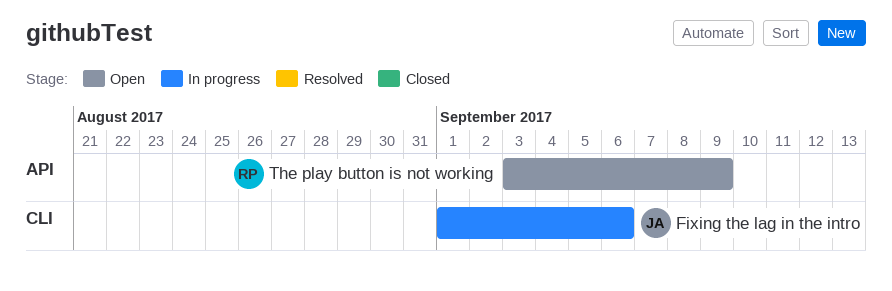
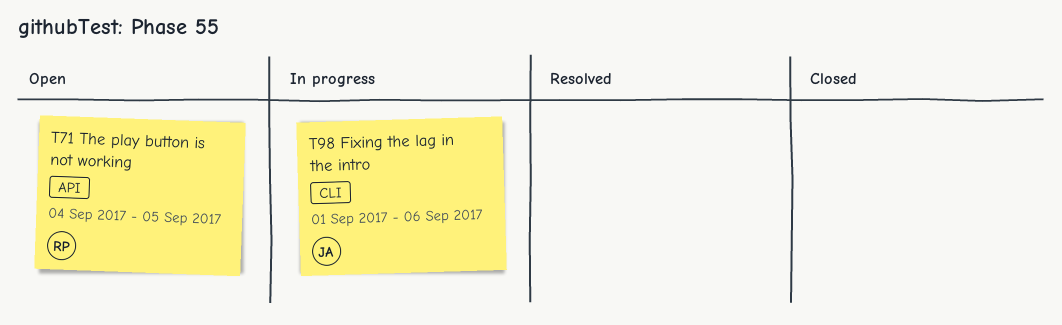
The play button is not working, start: Sep 3 -> Sep 4
The play button is not working, due: Sep 9 -> Sep 5

